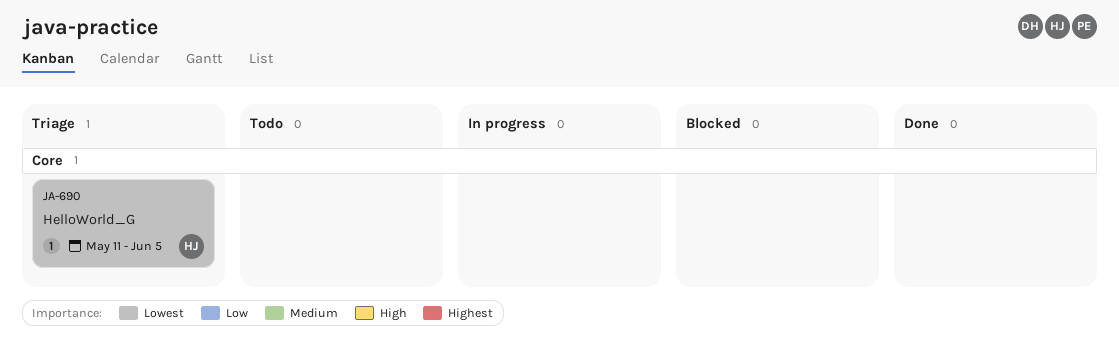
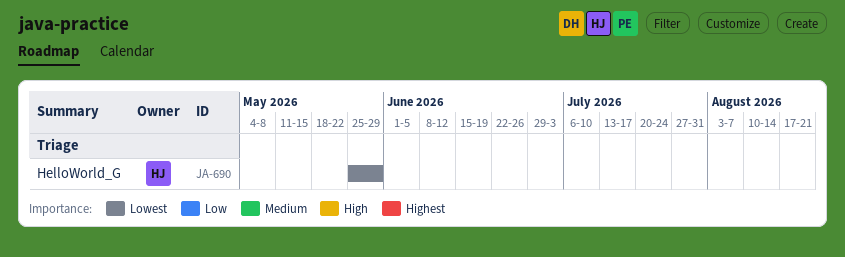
JA-690, start: May 11 -> May 25
JA-690, due: Jun 5 -> May 29

